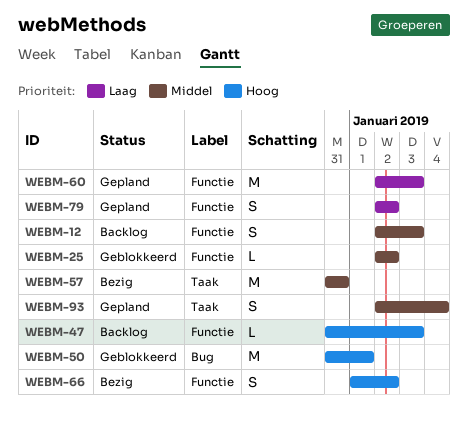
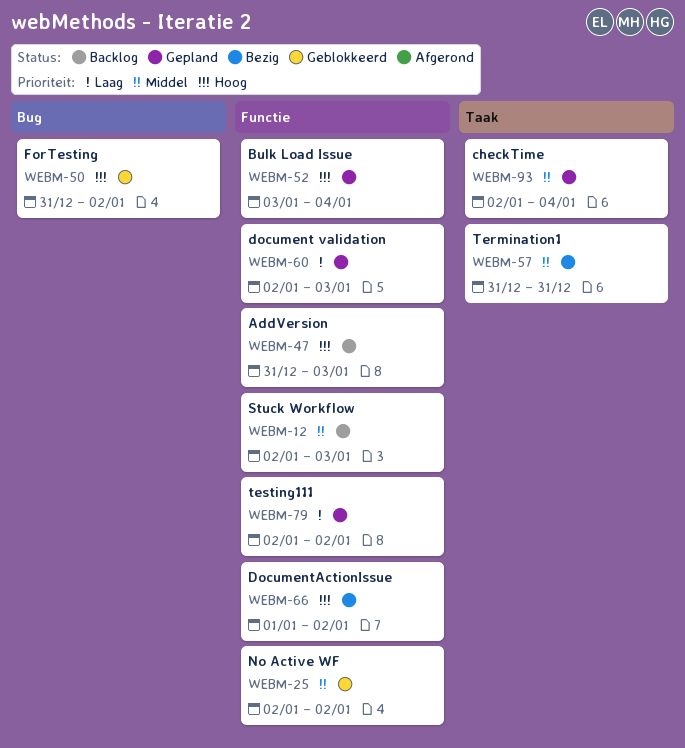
WEBM-50, due: Jan 1 -> Jan 2
WEBM-52: none -> present

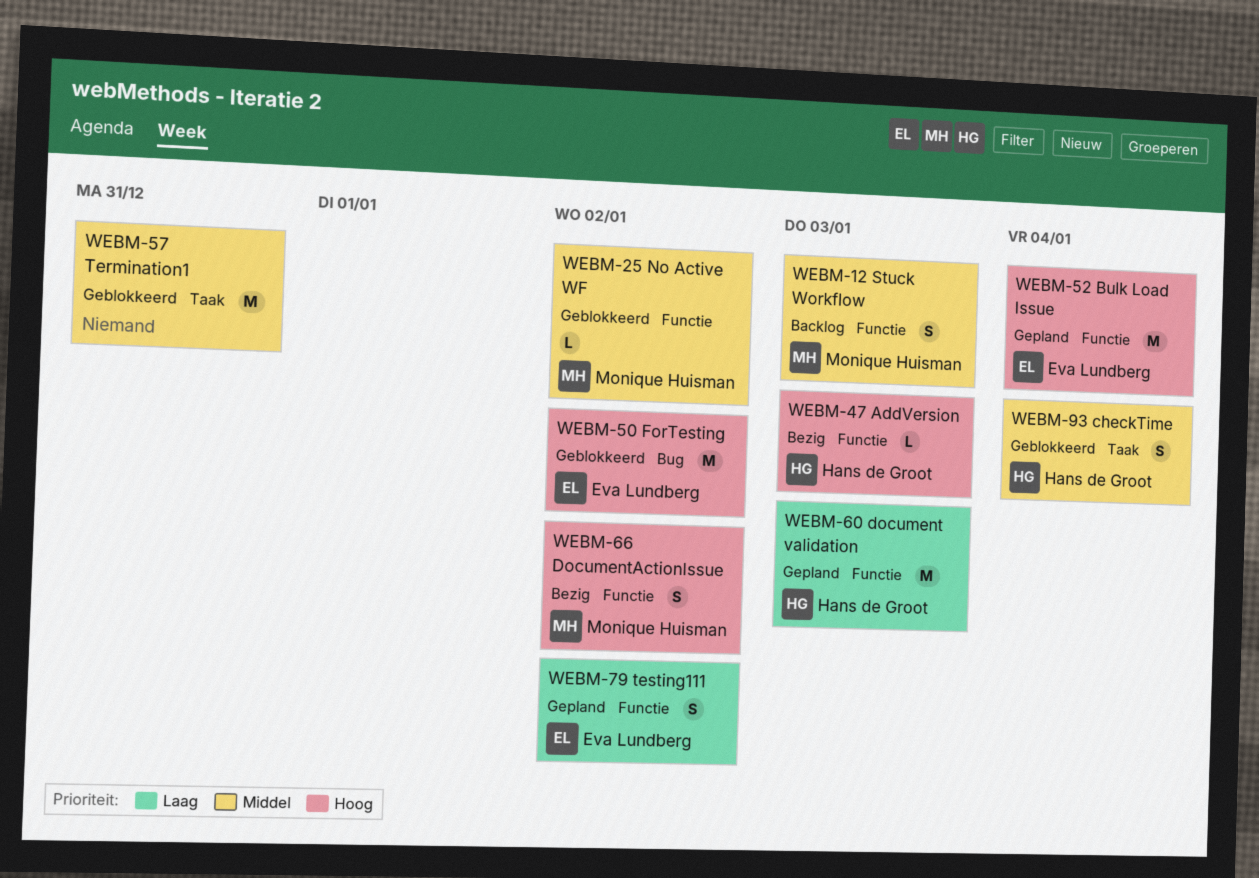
WEBM-47, status: Backlog -> Bezig
WEBM-57, status: Bezig -> Geblokkeerd
WEBM-93, status: Gepland -> Geblokkeerd

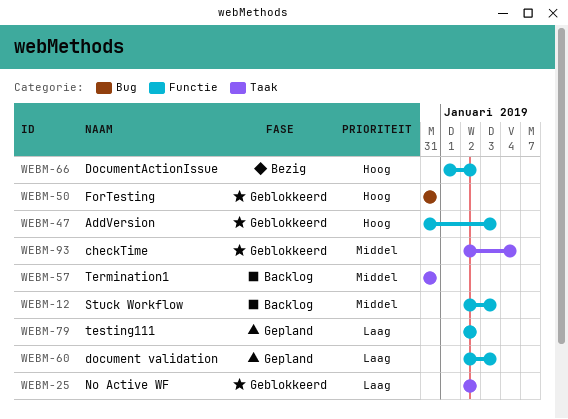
WEBM-25, priority: Middel -> Laag
WEBM-25, label: Functie -> Taak
WEBM-47, status: Bezig -> Geblokkeerd
WEBM-50, due: Jan 2 -> Dec 31
WEBM-52: present -> none
WEBM-57, status: Geblokkeerd -> Backlog

